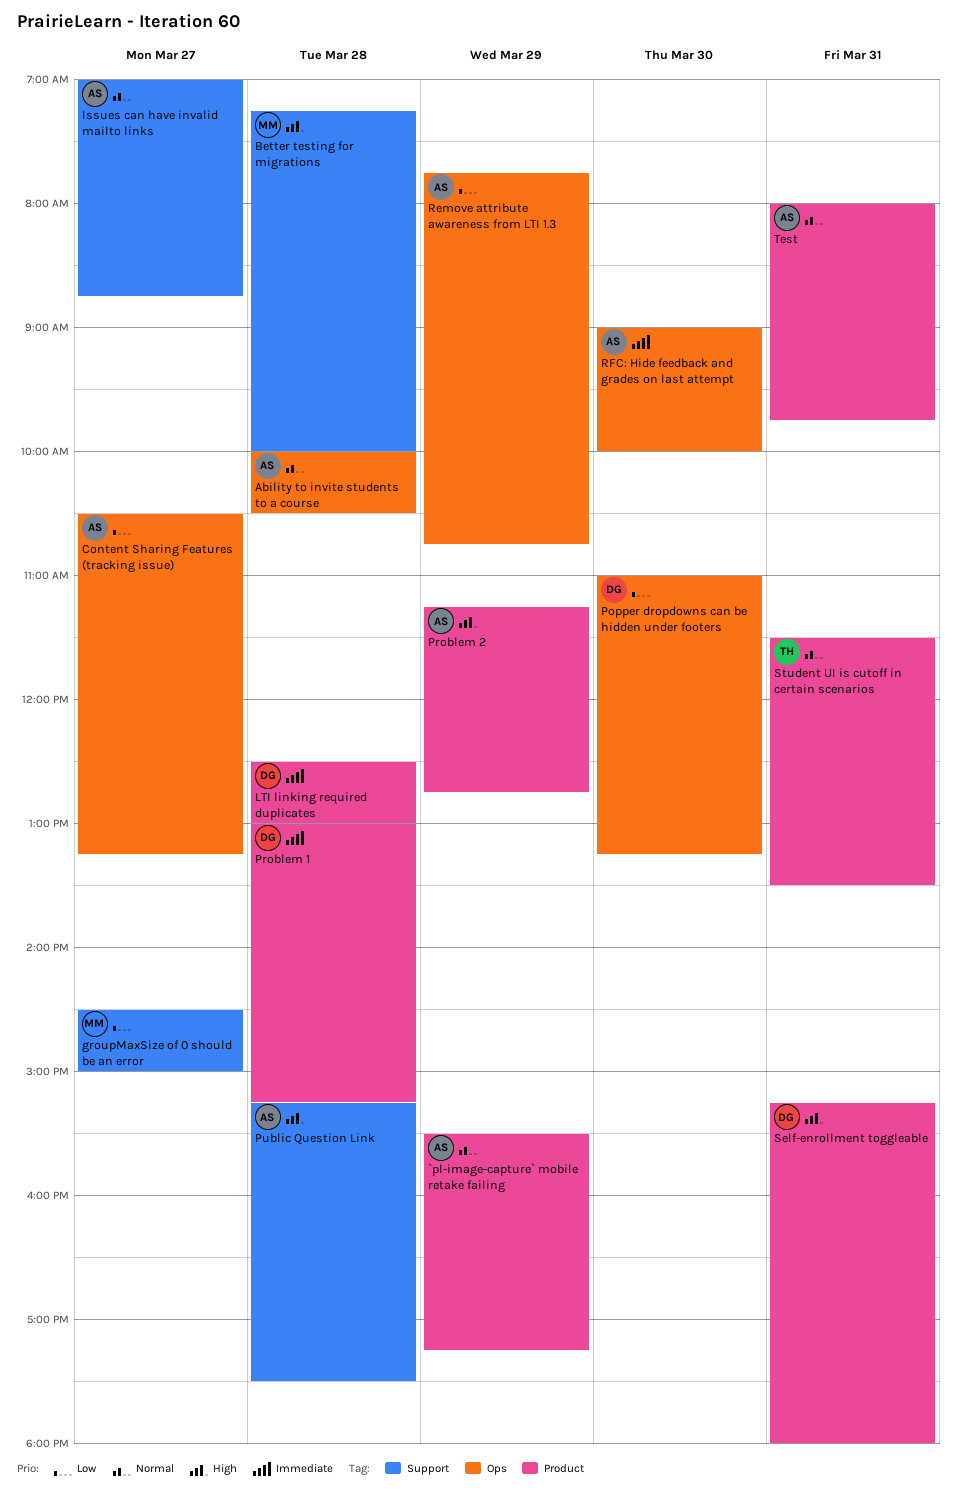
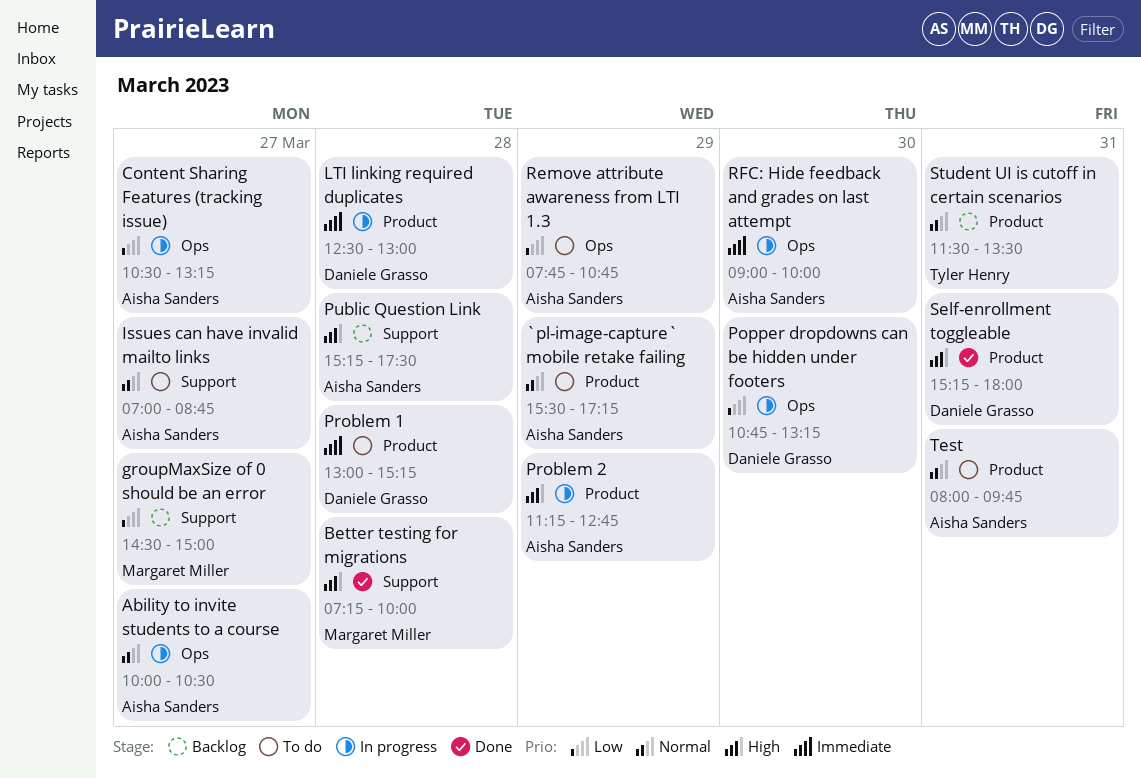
Ability to invite students to a course, day: Mar 28 -> Mar 27
Popper dropdowns can be hidden under footers, begins: 11:00 -> 10:45

